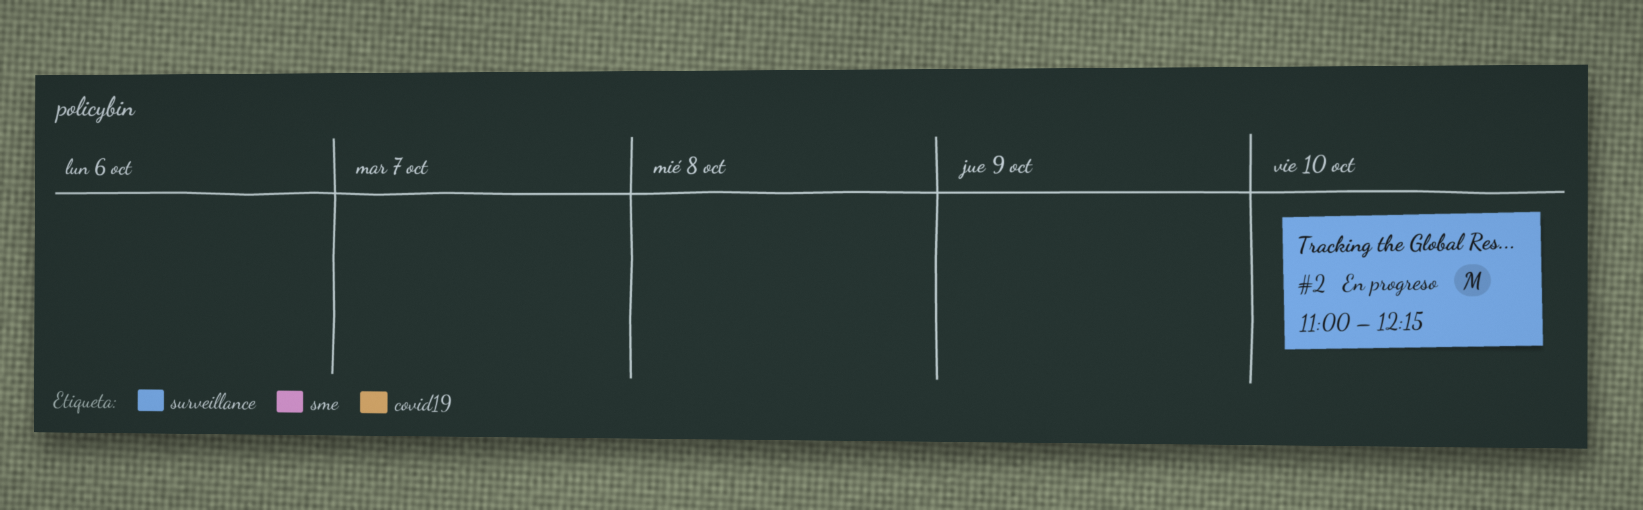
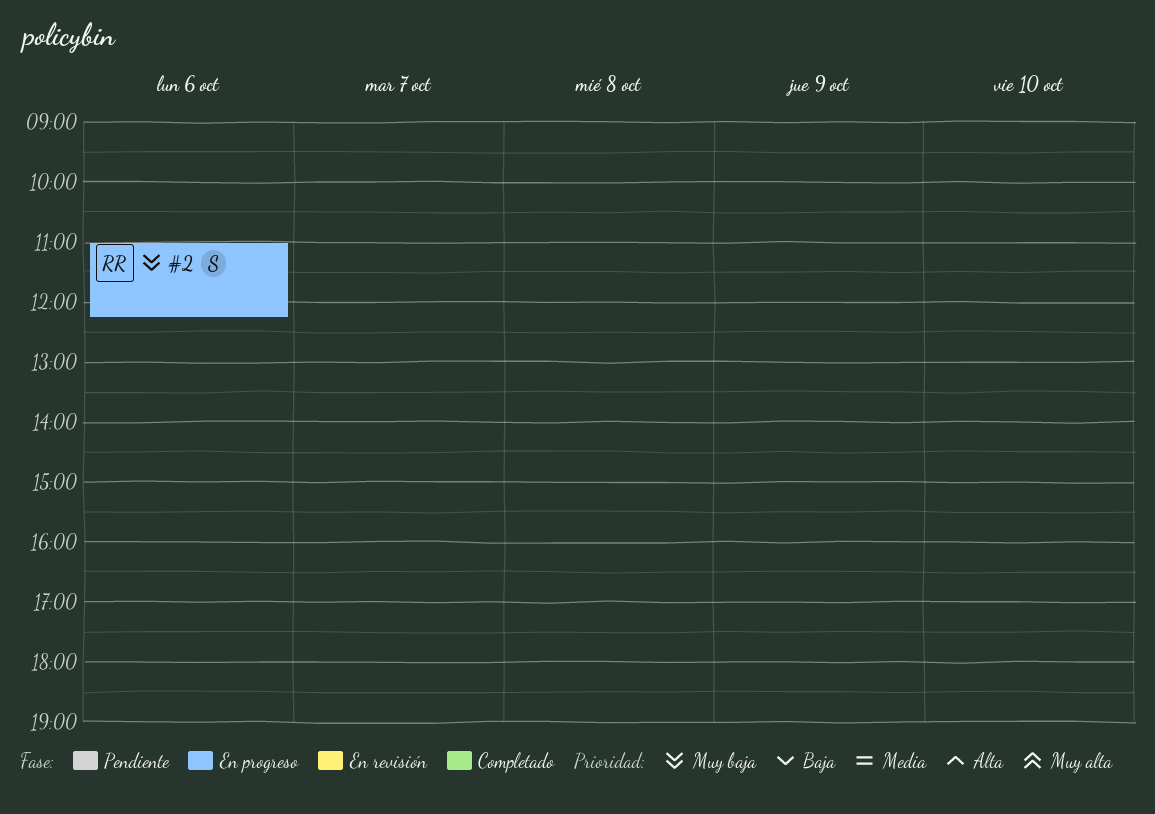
#2, estimate: M -> S
#2, day: Oct 10 -> Oct 6

